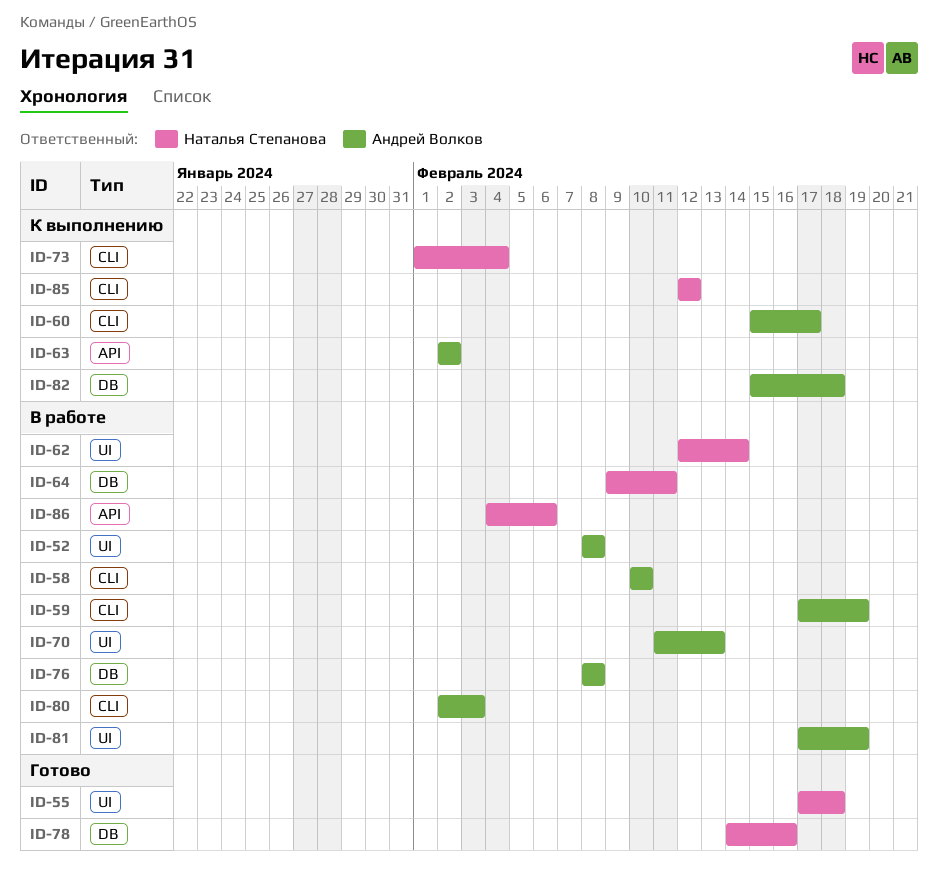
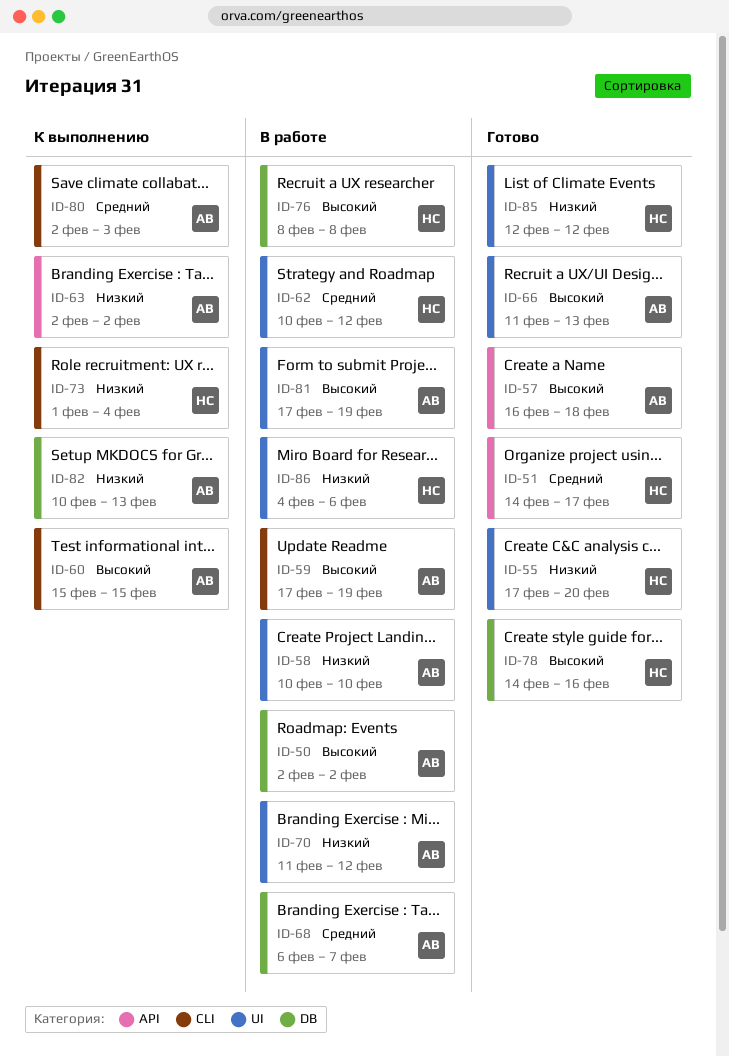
ID-50: none -> present
ID-51: none -> present
ID-52: present -> none
ID-55, due: Feb 18 -> Feb 20
ID-57: none -> present
ID-58, label: CLI -> UI
ID-60, due: Feb 17 -> Feb 15
ID-62, start: Feb 12 -> Feb 10
ID-62, due: Feb 14 -> Feb 12
ID-64: present -> none
ID-66: none -> present
ID-68: none -> present
ID-70, due: Feb 13 -> Feb 12
ID-76, owner: Андрей Волков -> Наталья Степанова
ID-80, status: В работе -> К выполнению
ID-82, start: Feb 15 -> Feb 10
ID-82, due: Feb 18 -> Feb 13
ID-85, status: К выполнению -> Готово
ID-85, label: CLI -> UI
ID-86, label: API -> UI

